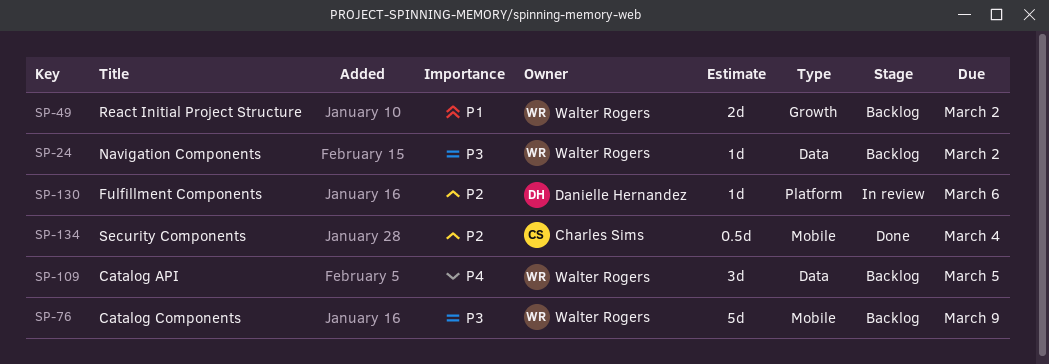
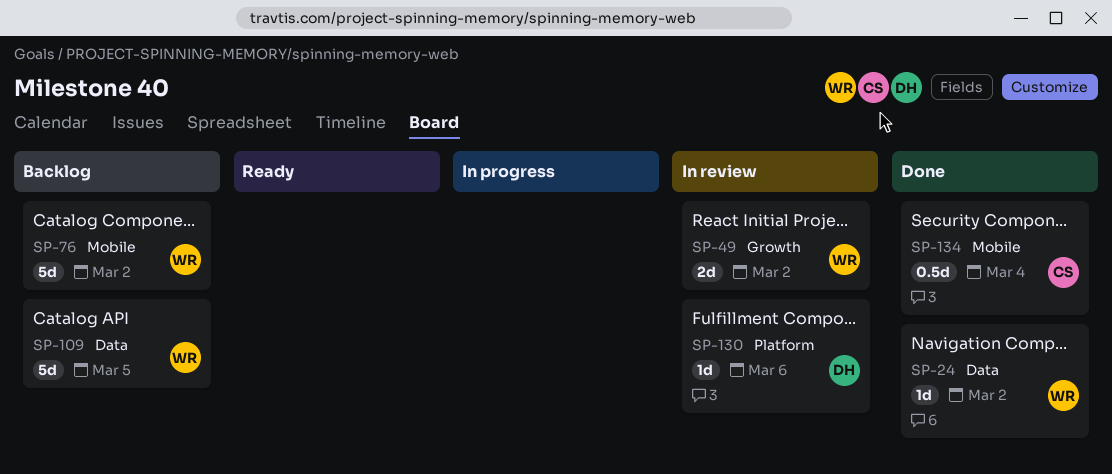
SP-24, status: Backlog -> Done
SP-49, status: Backlog -> In review
SP-76, due: Mar 9 -> Mar 2
SP-109, estimate: 3d -> 5d

